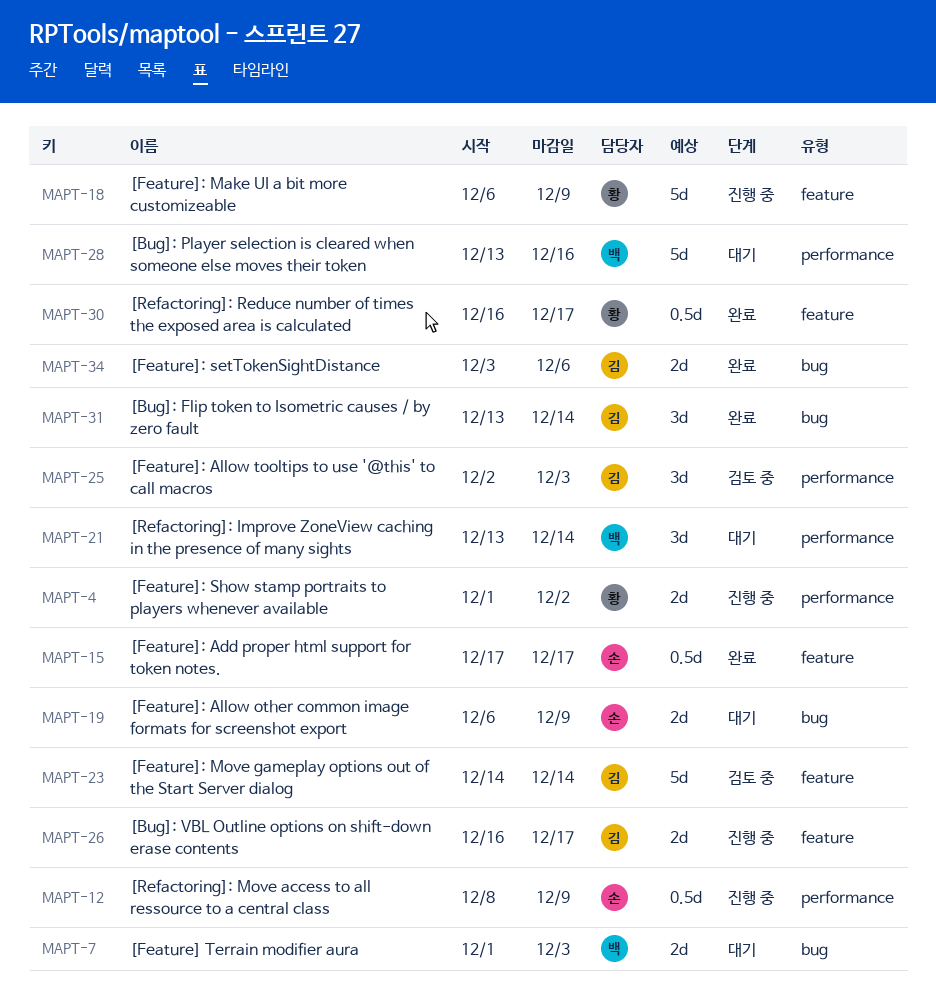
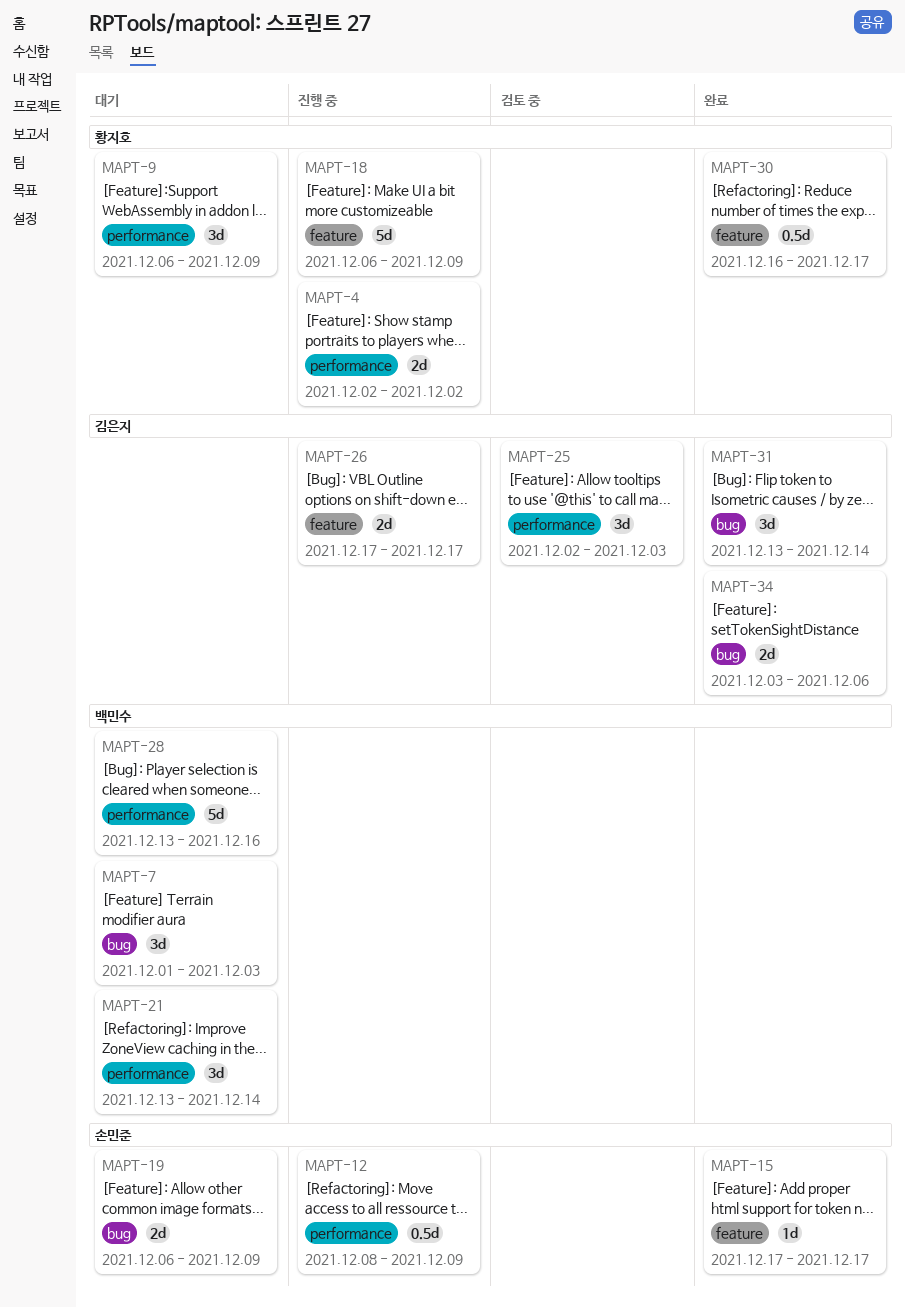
MAPT-4, start: Dec 1 -> Dec 2
MAPT-7, estimate: 2d -> 3d
MAPT-9: none -> present
MAPT-15, estimate: 0.5d -> 1d
MAPT-23: present -> none
MAPT-26, start: Dec 16 -> Dec 17

